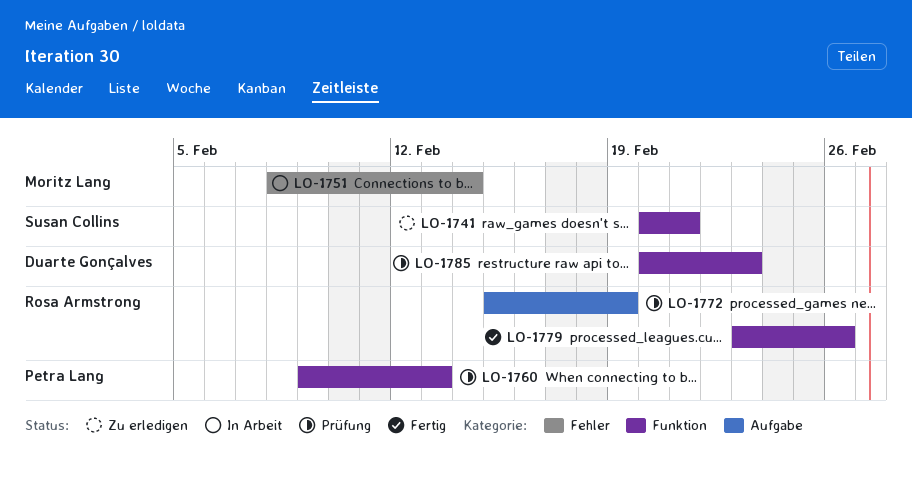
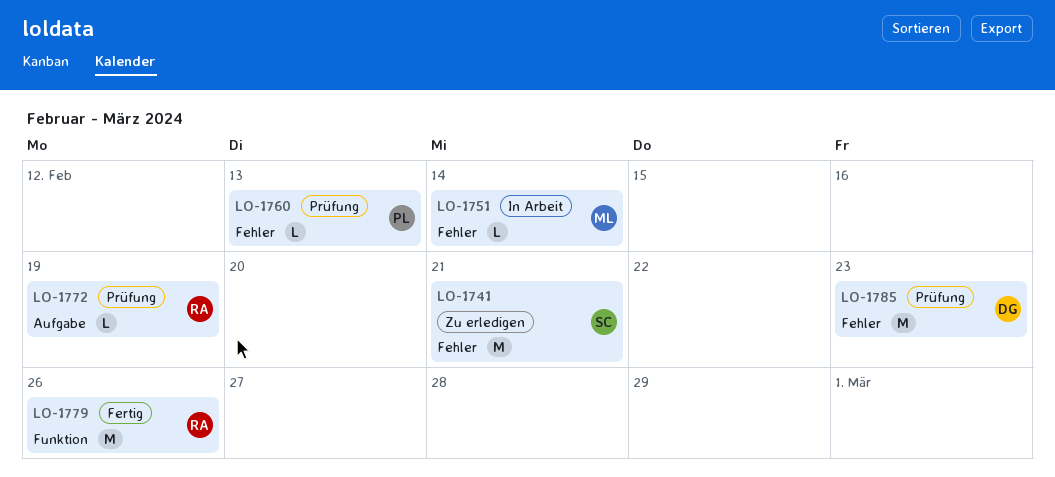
LO-1741, label: Funktion -> Fehler
LO-1760, label: Funktion -> Fehler
LO-1785, label: Funktion -> Fehler

